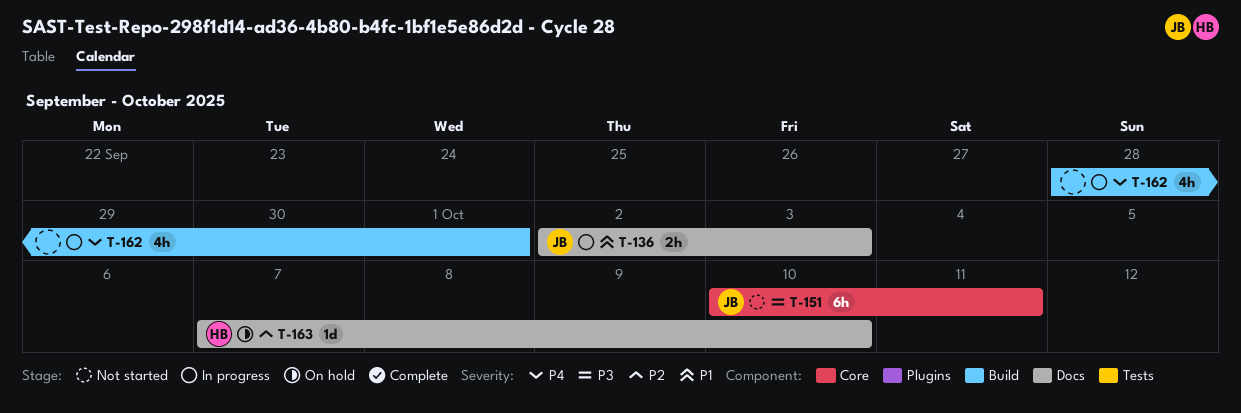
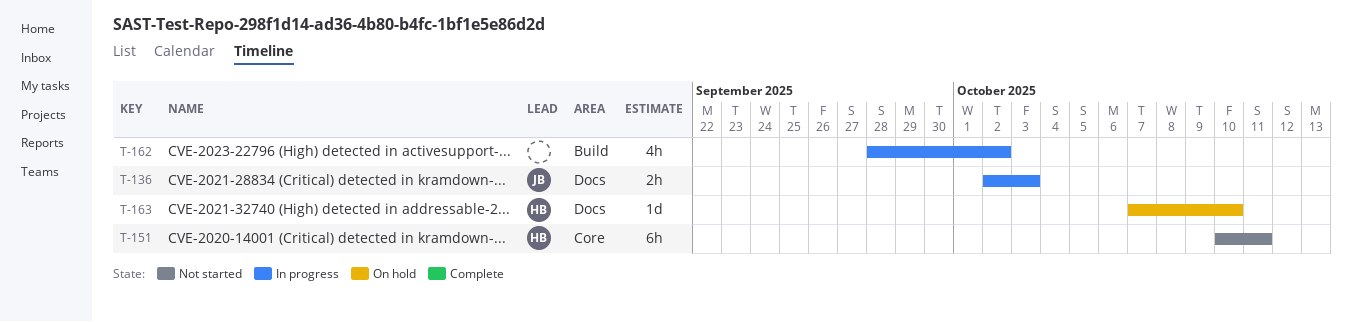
T-151, owner: JB -> HB
T-162, due: Oct 1 -> Oct 2

